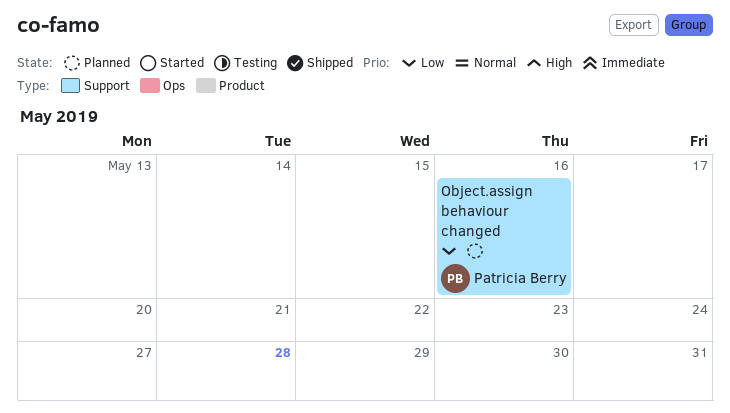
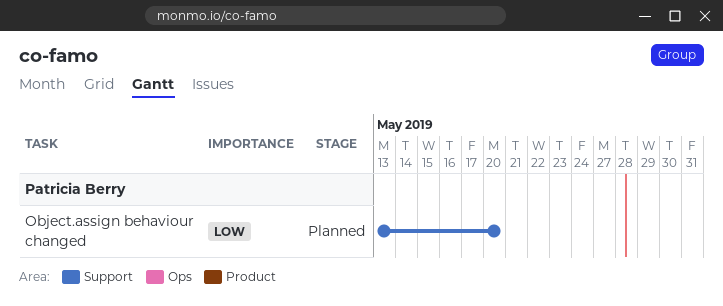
Object.assign behaviour changed, due: May 16 -> May 20

